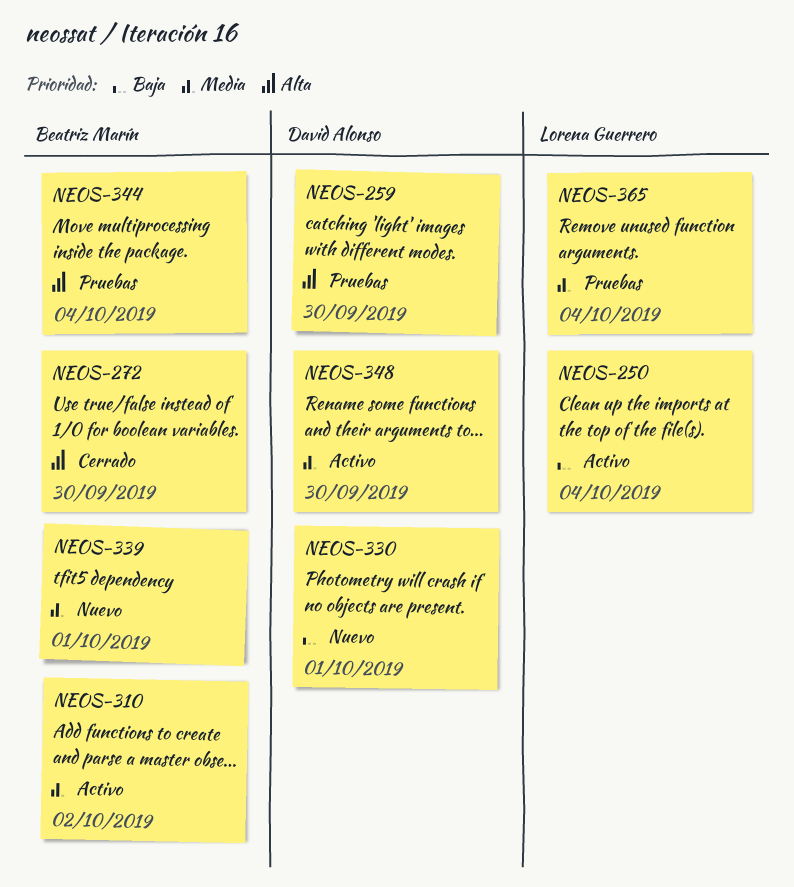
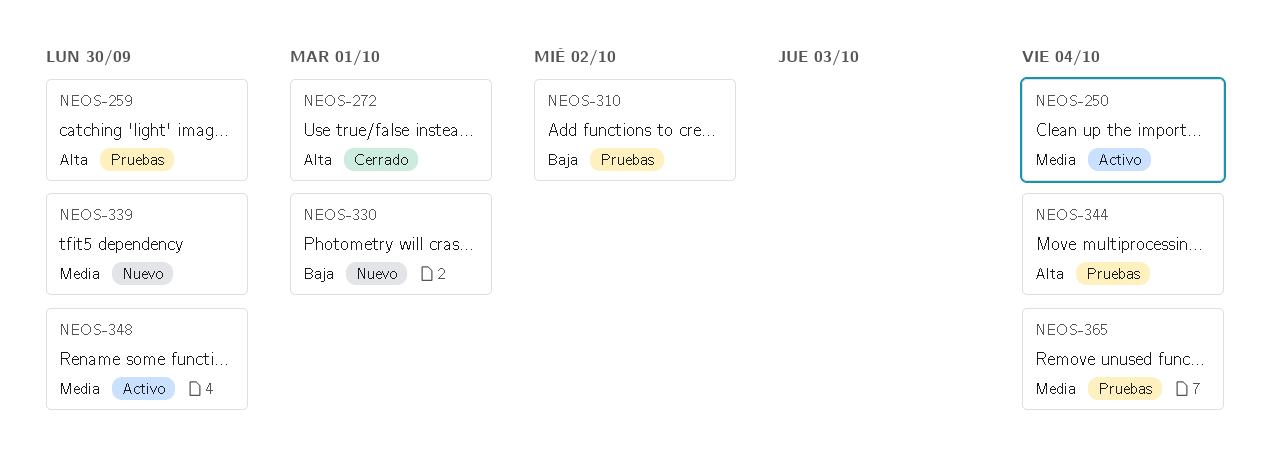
NEOS-250, priority: Baja -> Media
NEOS-272, due: Sep 30 -> Oct 1
NEOS-310, status: Activo -> Pruebas
NEOS-310, priority: Media -> Baja
NEOS-339, due: Oct 1 -> Sep 30

